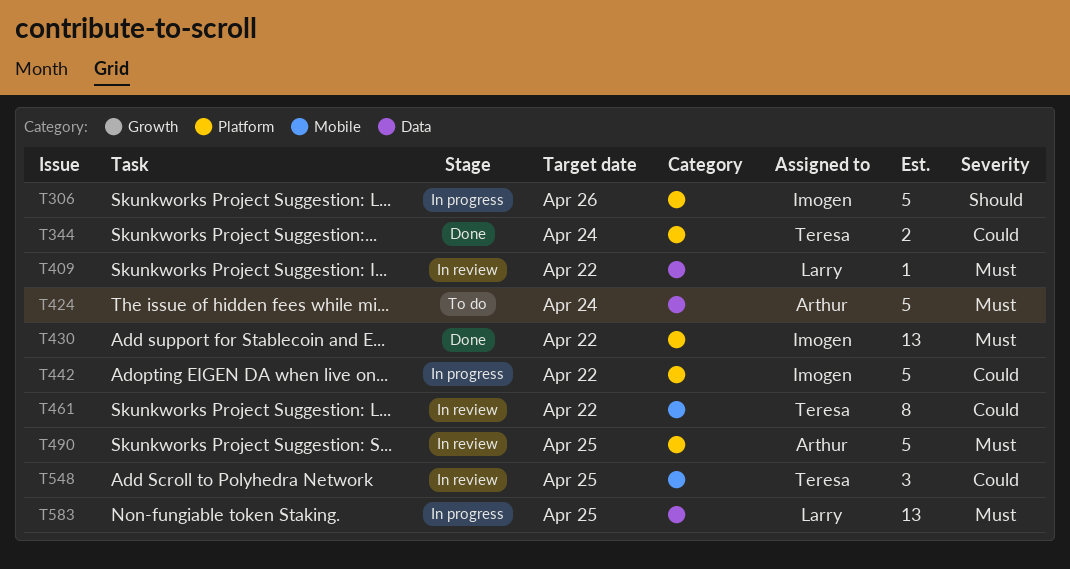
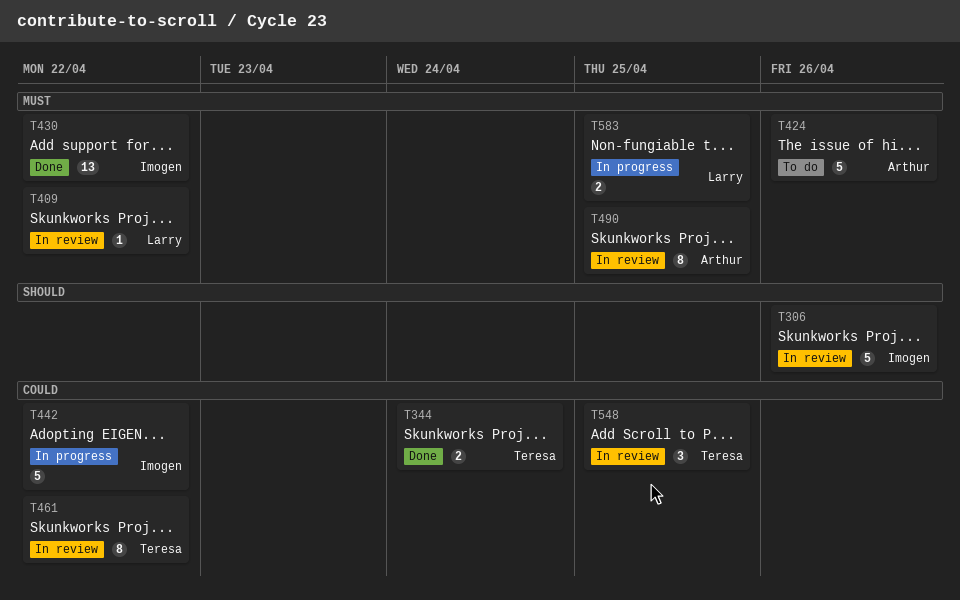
T306, status: In progress -> In review
T424, due: Apr 24 -> Apr 26
T490, estimate: 5 -> 8
T583, estimate: 13 -> 2

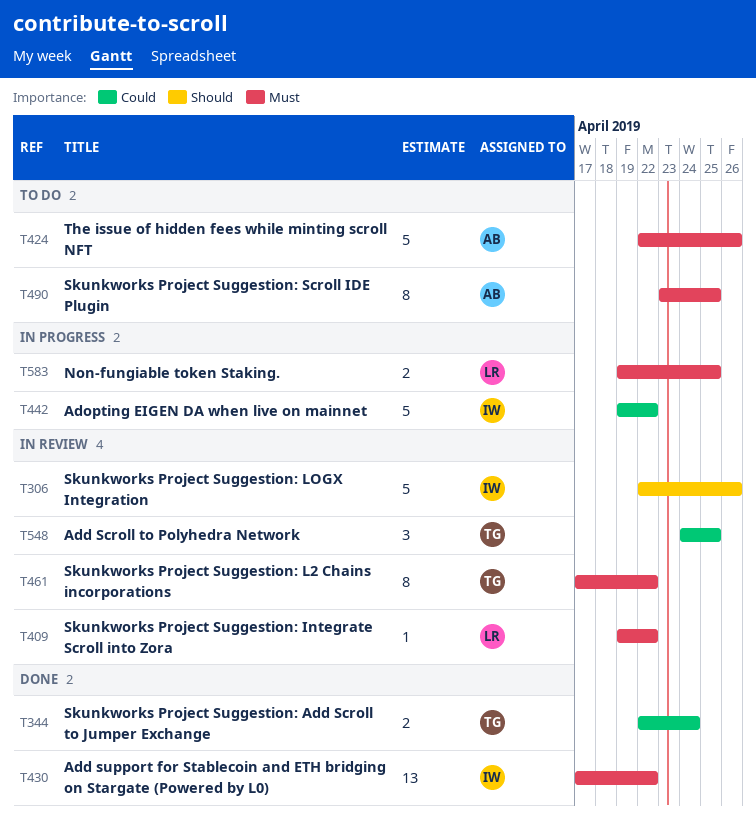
T461, priority: Could -> Must
T490, status: In review -> To do

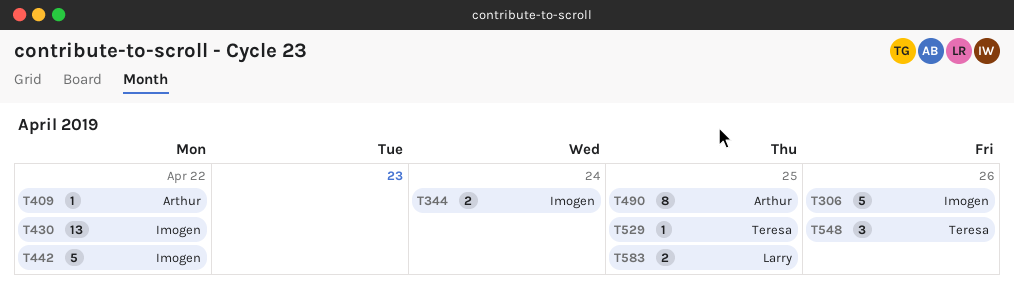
T344, owner: Teresa -> Imogen
T409, owner: Larry -> Arthur
T424: present -> none
T461: present -> none
T529: none -> present
T548, due: Apr 25 -> Apr 26

